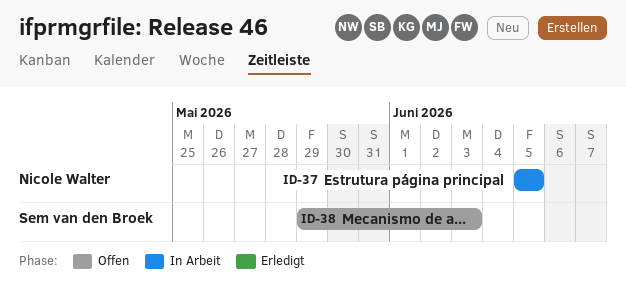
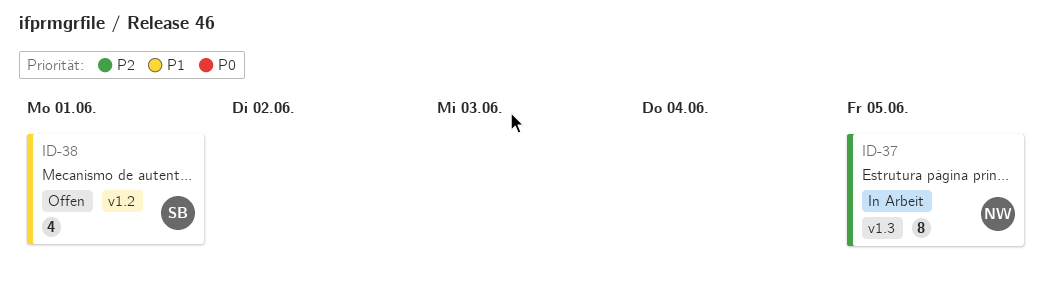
ID-38, due: Jun 3 -> Jun 1

